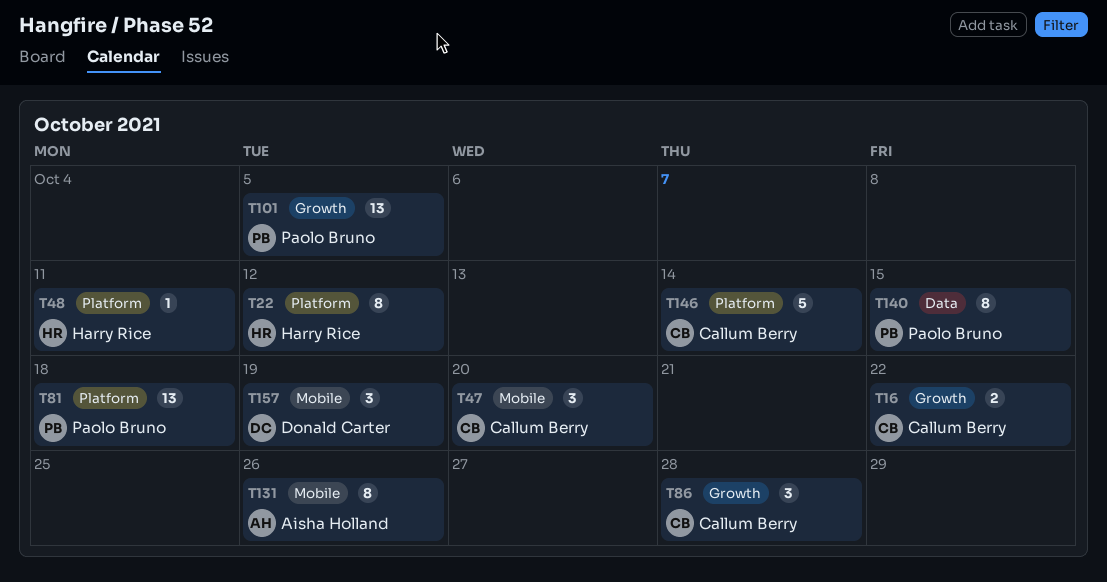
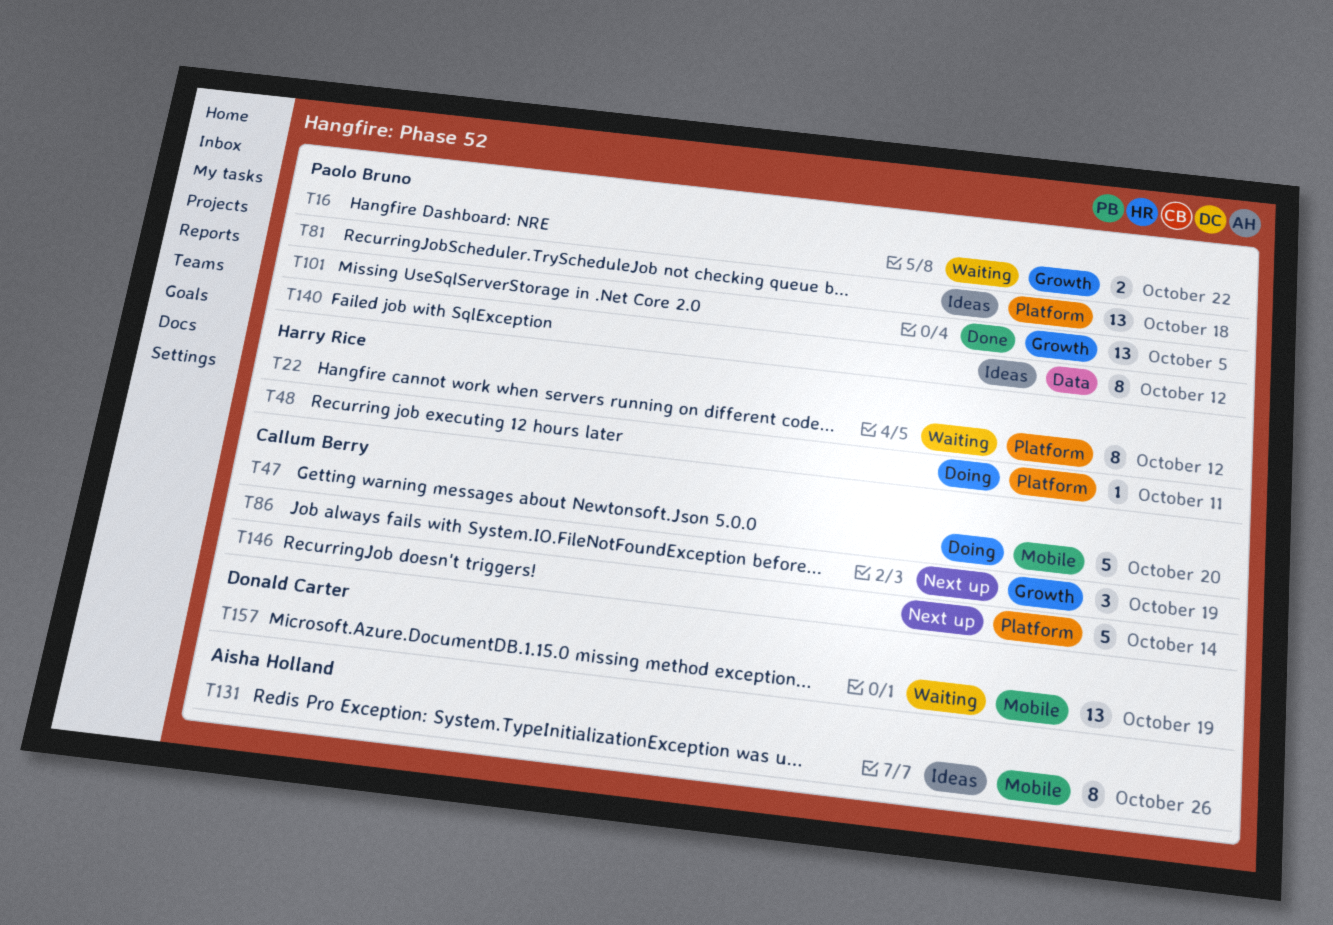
T16, owner: Callum Berry -> Paolo Bruno
T47, estimate: 3 -> 5
T86, due: Oct 28 -> Oct 19
T140, due: Oct 15 -> Oct 12
T157, estimate: 3 -> 13

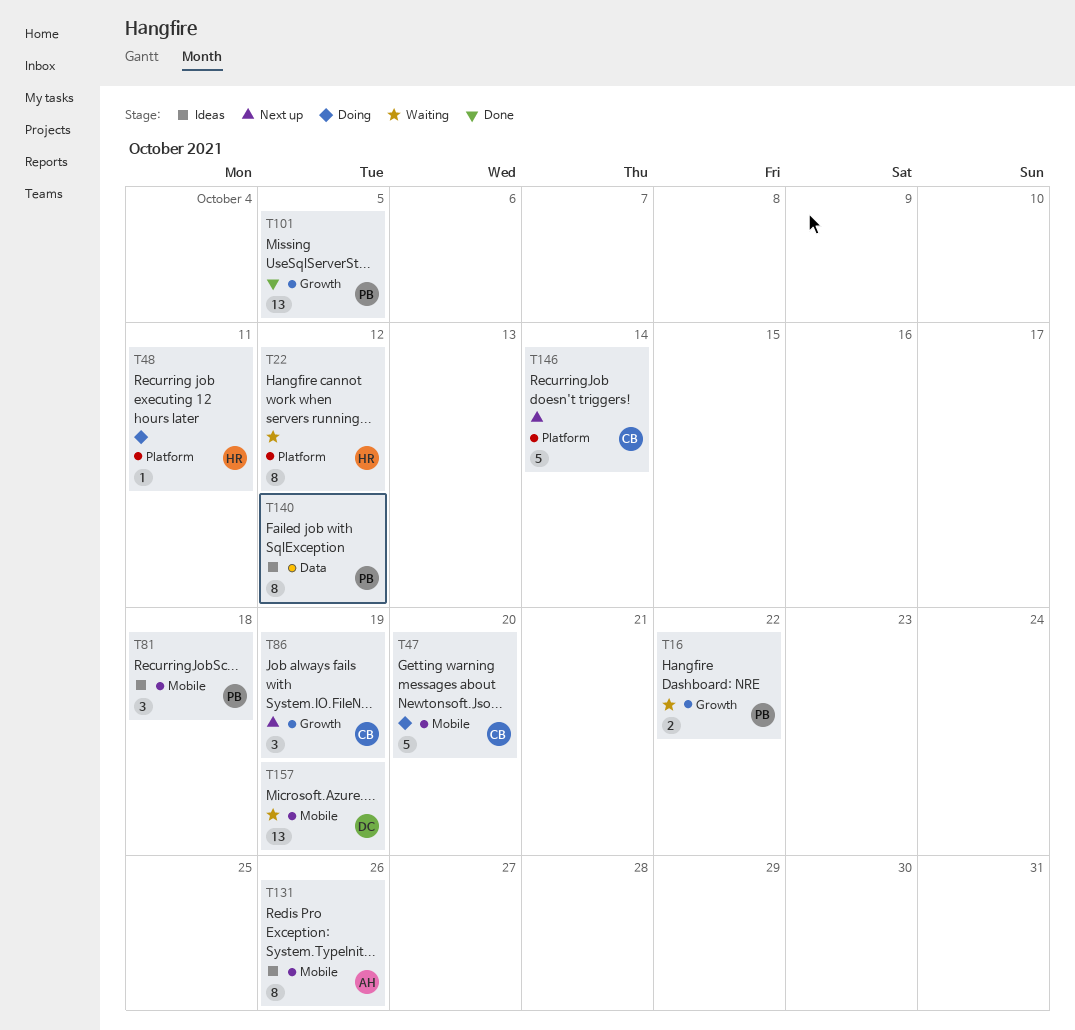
T81, label: Platform -> Mobile
T81, estimate: 13 -> 3

